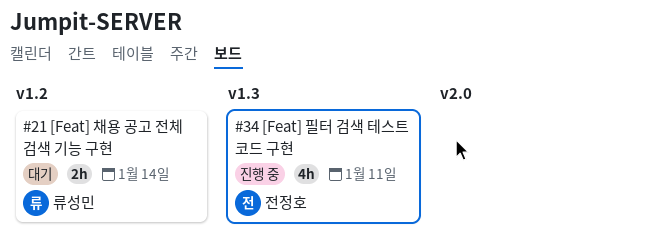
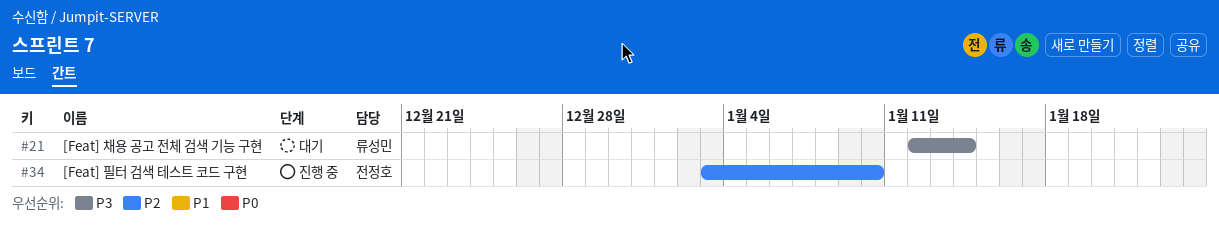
#34, due: Jan 11 -> Jan 10

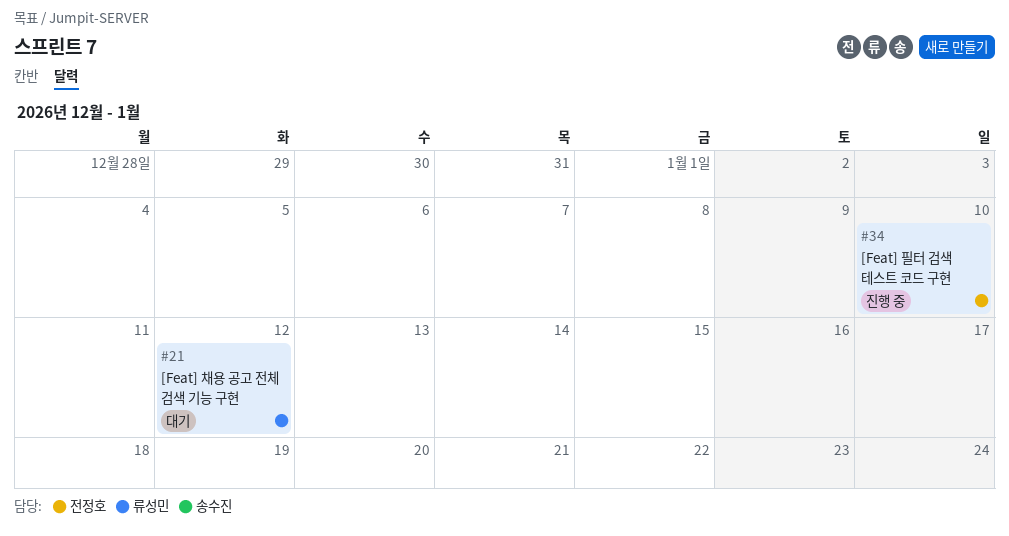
#21, due: Jan 14 -> Jan 12

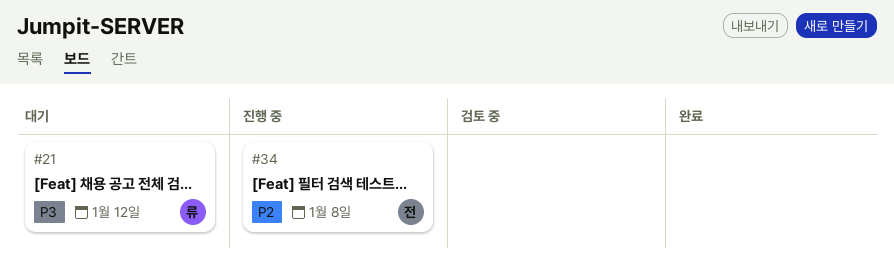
#34, due: Jan 10 -> Jan 8

